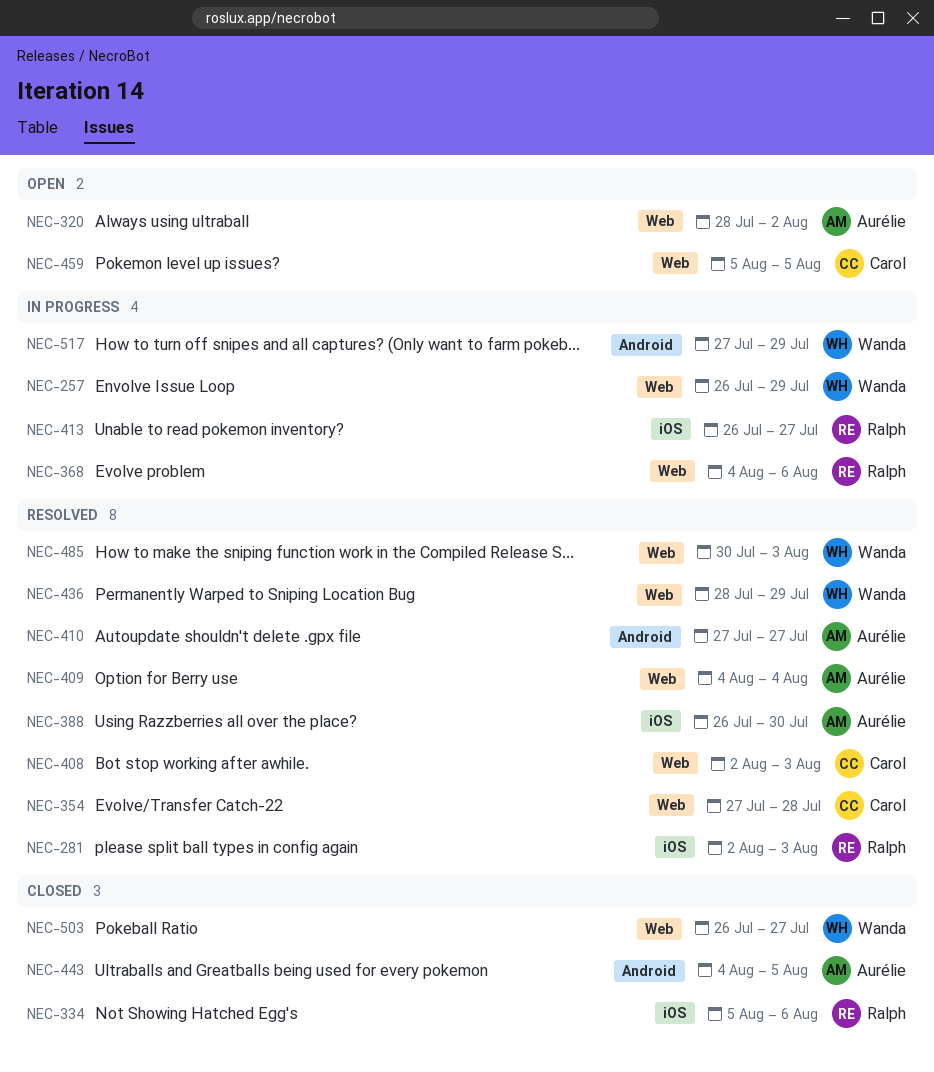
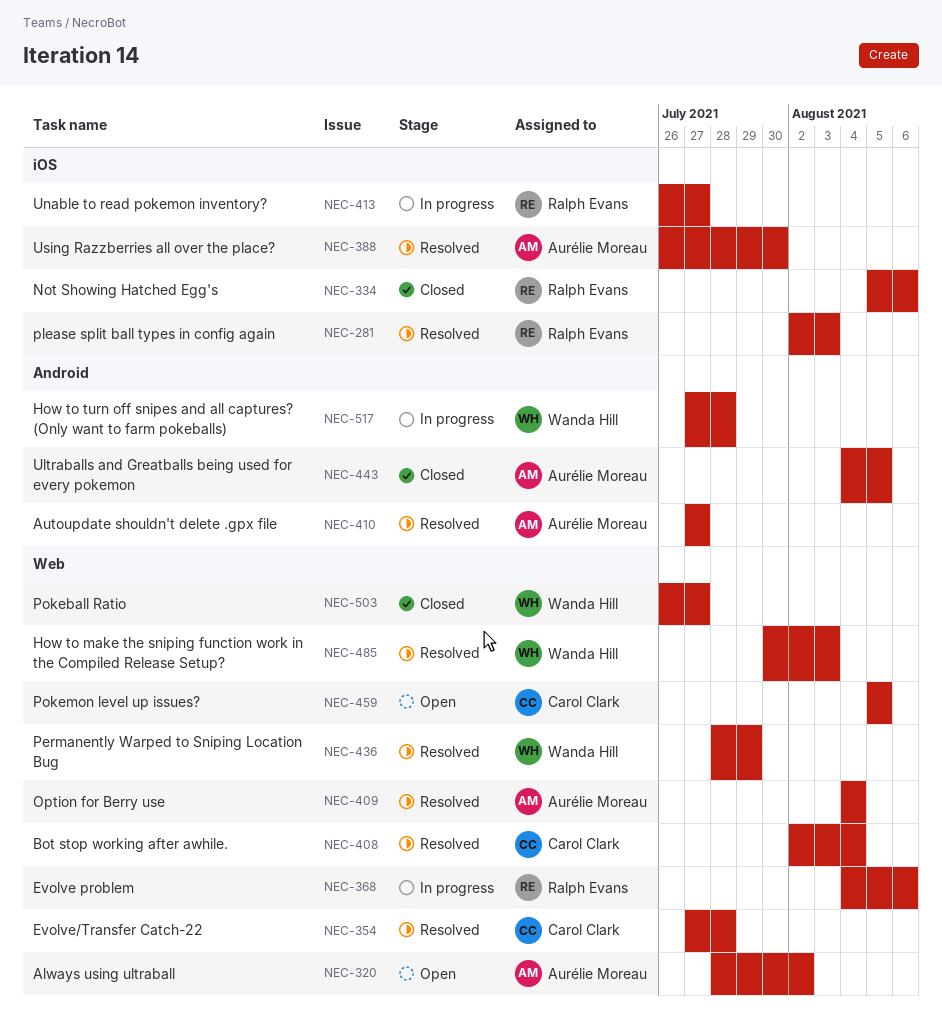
NEC-257: present -> none
NEC-408, due: Aug 3 -> Aug 4
NEC-517, due: Jul 29 -> Jul 28

